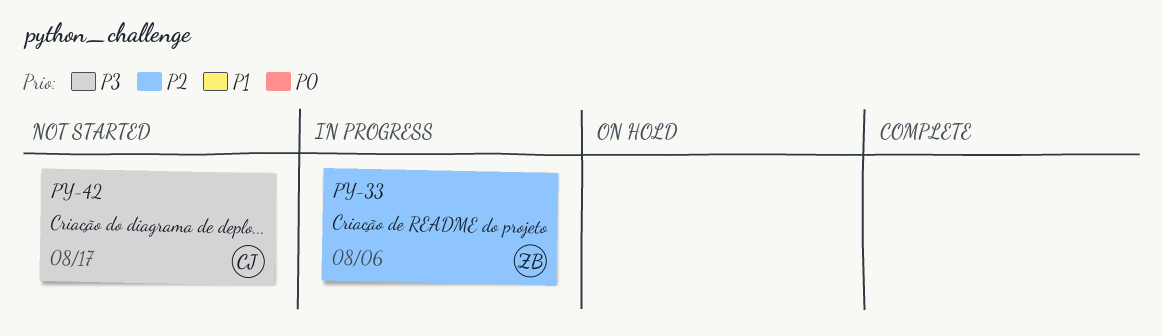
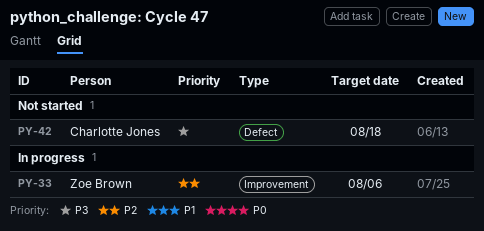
PY-42, due: Aug 17 -> Aug 18

